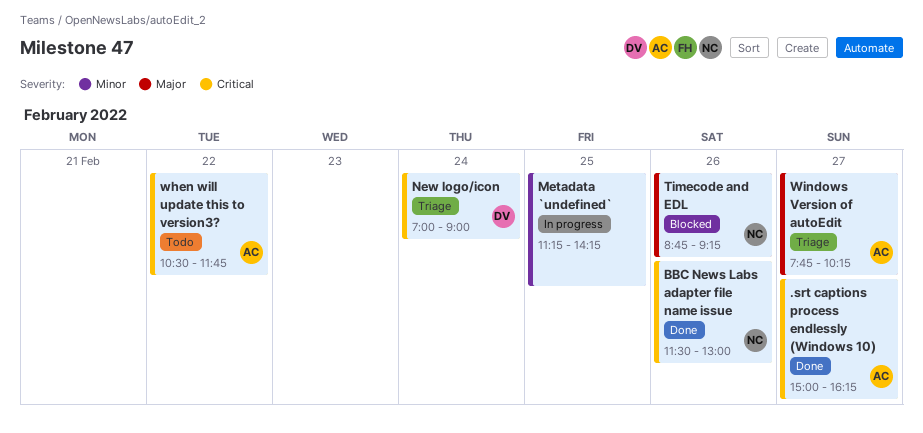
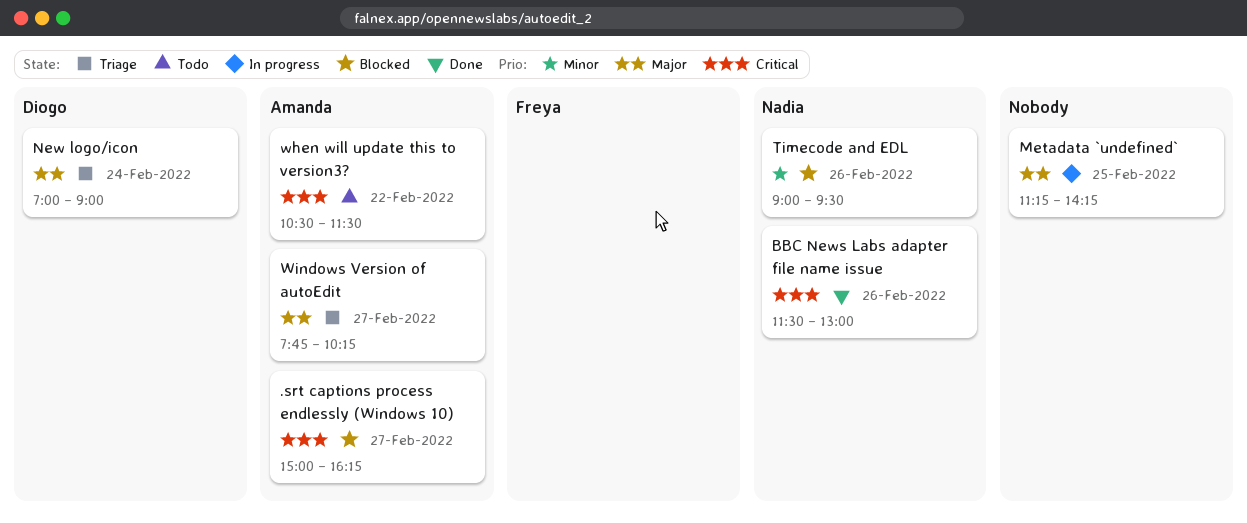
.srt captions process endlessly (Windows 10), status: Done -> Blocked
Metadata `undefined`, priority: Minor -> Major
New logo/icon, priority: Critical -> Major
Timecode and EDL, priority: Major -> Minor
Timecode and EDL, begins: 08:45 -> 09:00
Timecode and EDL, ends: 09:15 -> 09:30
when will update this to version3?, ends: 11:45 -> 11:30

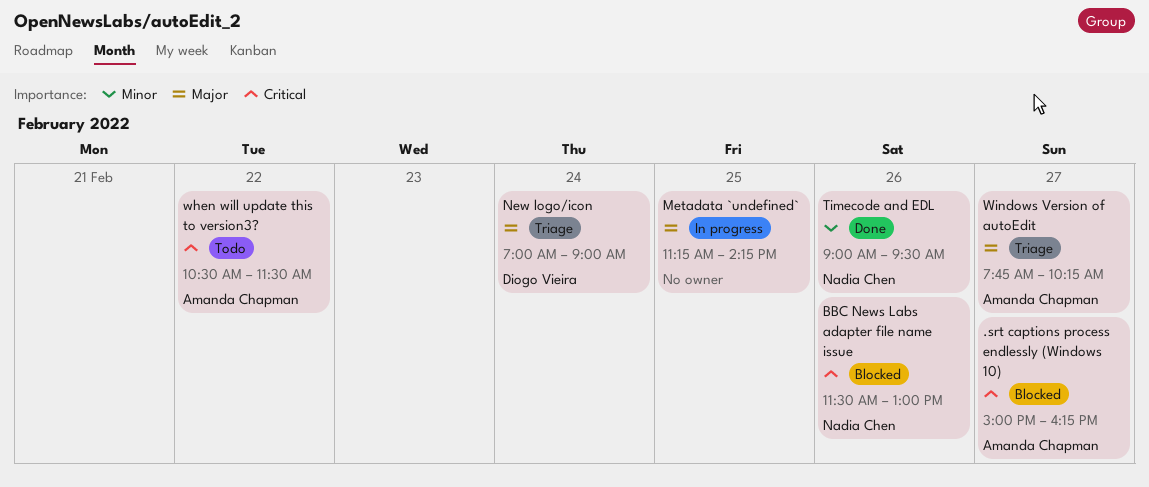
BBC News Labs adapter file name issue, status: Done -> Blocked
Timecode and EDL, status: Blocked -> Done

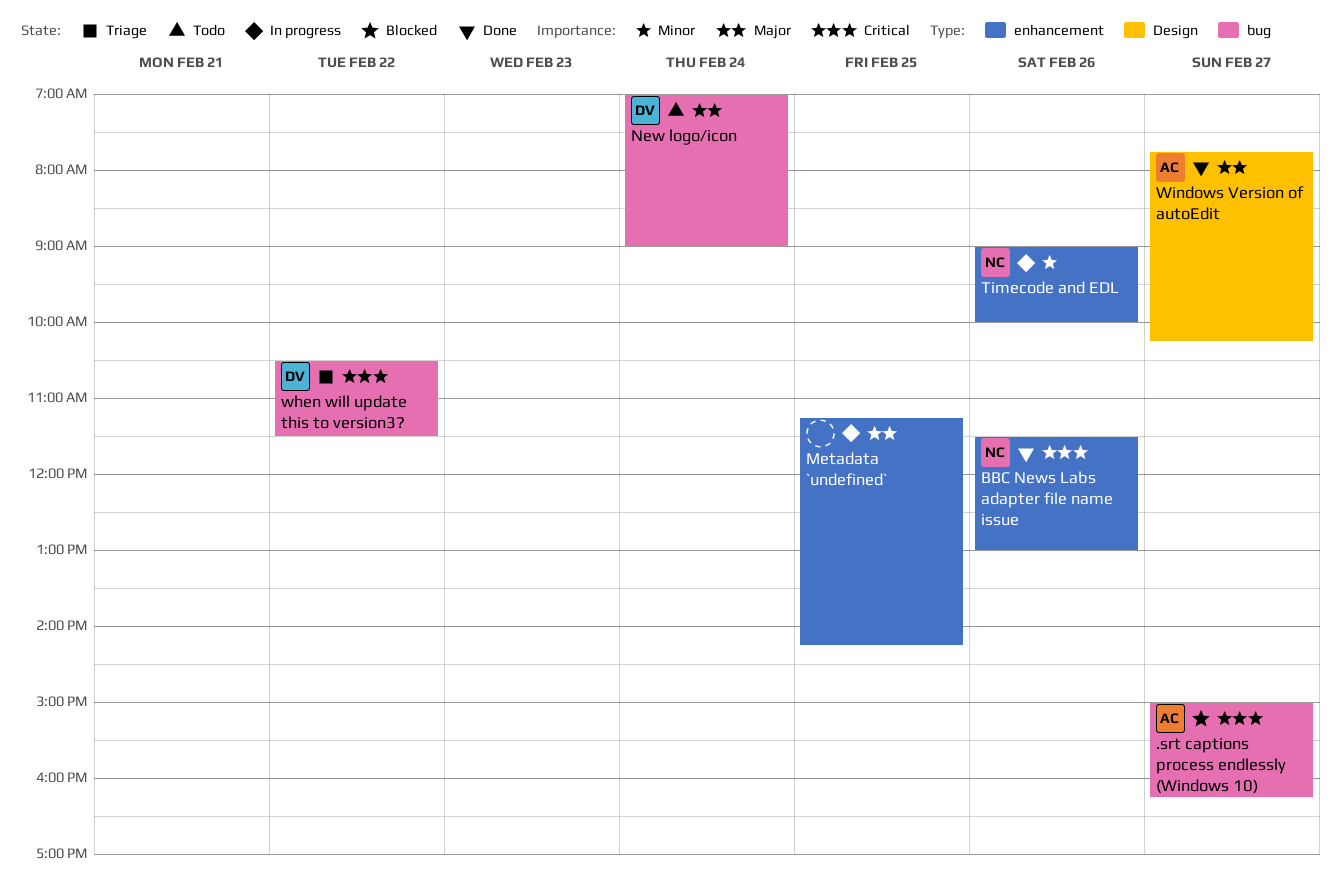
BBC News Labs adapter file name issue, status: Blocked -> Done
New logo/icon, status: Triage -> Todo
Timecode and EDL, status: Done -> In progress
Timecode and EDL, ends: 09:30 -> 10:00
when will update this to version3?, status: Todo -> Triage
when will update this to version3?, owner: Amanda Chapman -> Diogo Vieira
Windows Version of autoEdit, status: Triage -> Done

